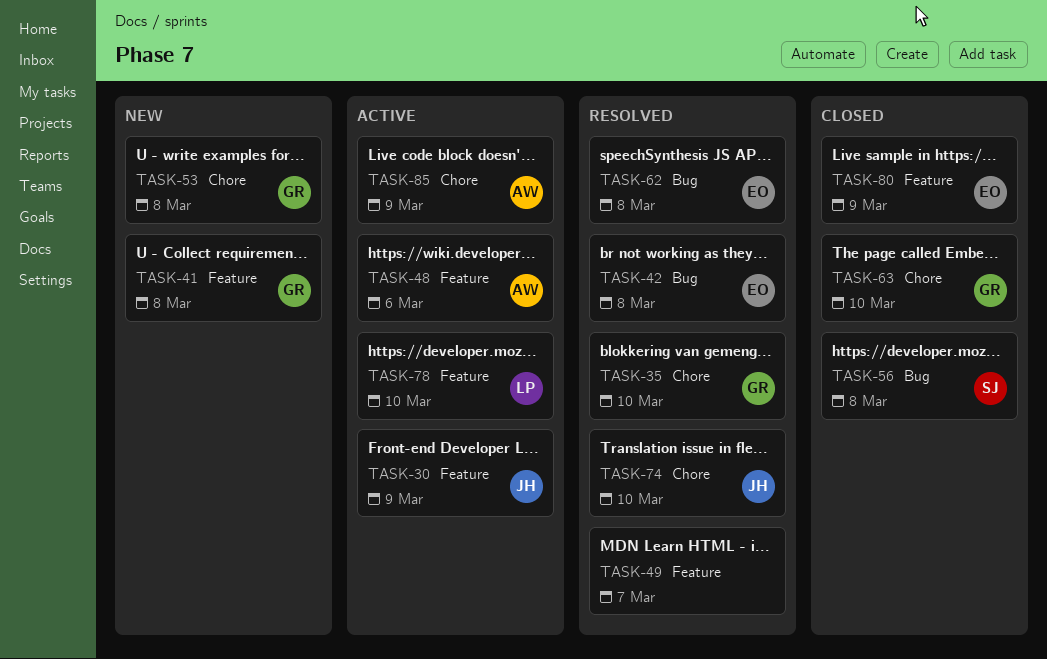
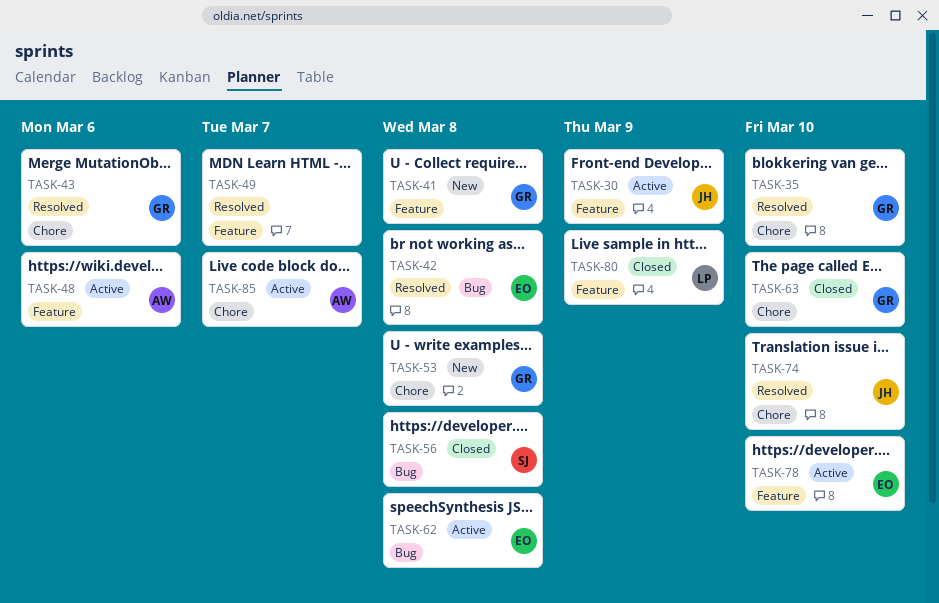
TASK-43: none -> present
TASK-62, status: Resolved -> Active
TASK-78, owner: LP -> EO
TASK-80, owner: EO -> LP
TASK-85, due: Mar 9 -> Mar 7

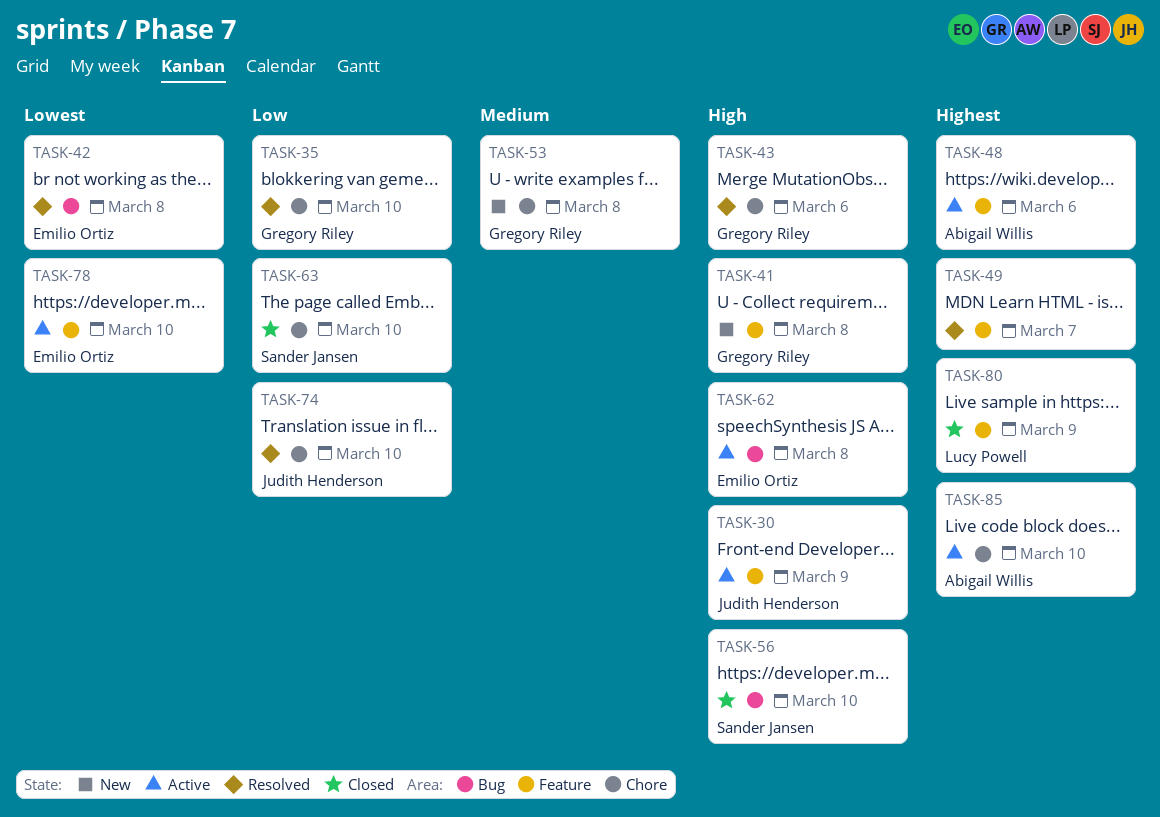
TASK-56, due: Mar 8 -> Mar 10
TASK-63, owner: Gregory Riley -> Sander Jansen
TASK-85, due: Mar 7 -> Mar 10

